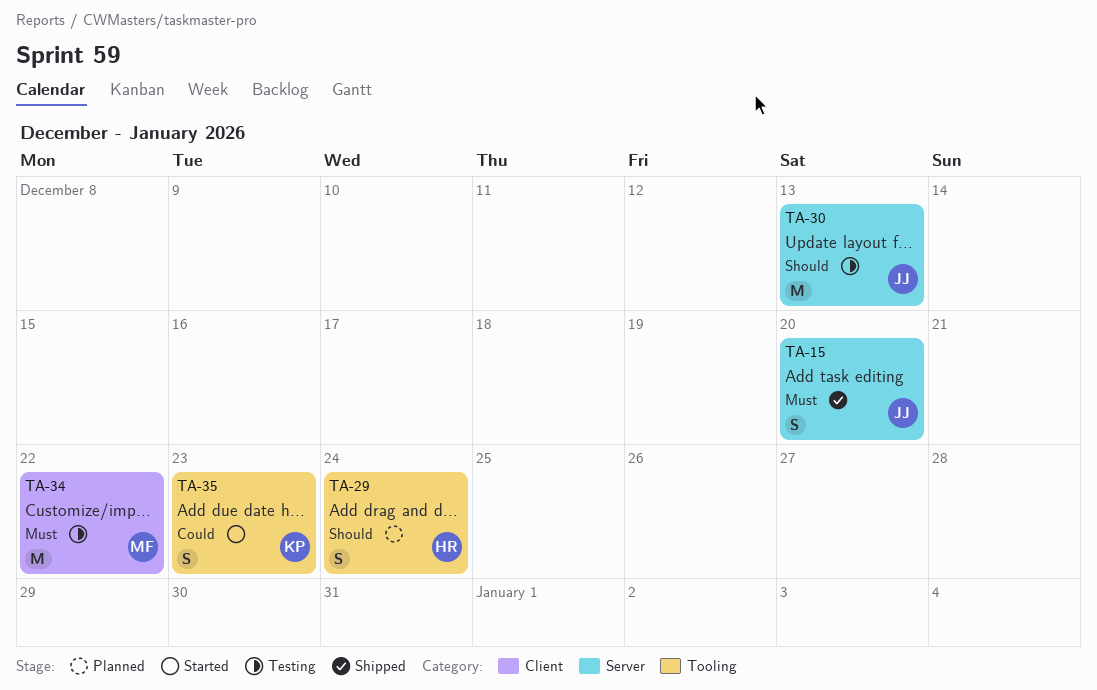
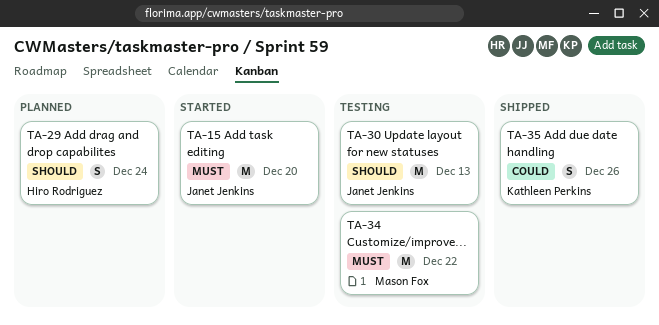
TA-15, status: Shipped -> Started
TA-15, estimate: S -> M
TA-35, status: Started -> Shipped
TA-35, due: Dec 23 -> Dec 26

